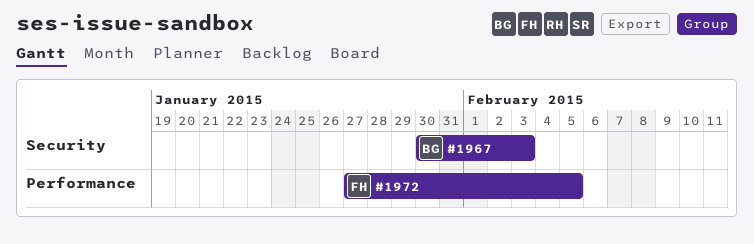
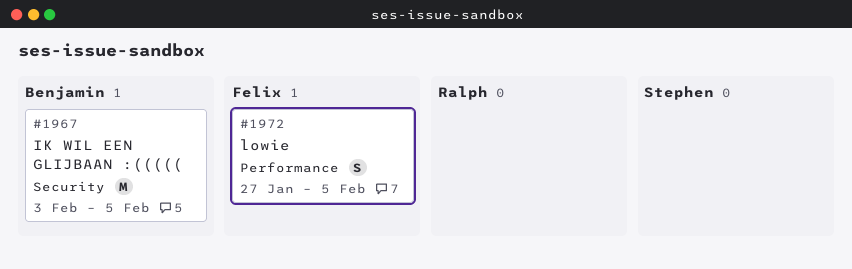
#1967, start: Jan 30 -> Feb 3
#1967, due: Feb 3 -> Feb 5

